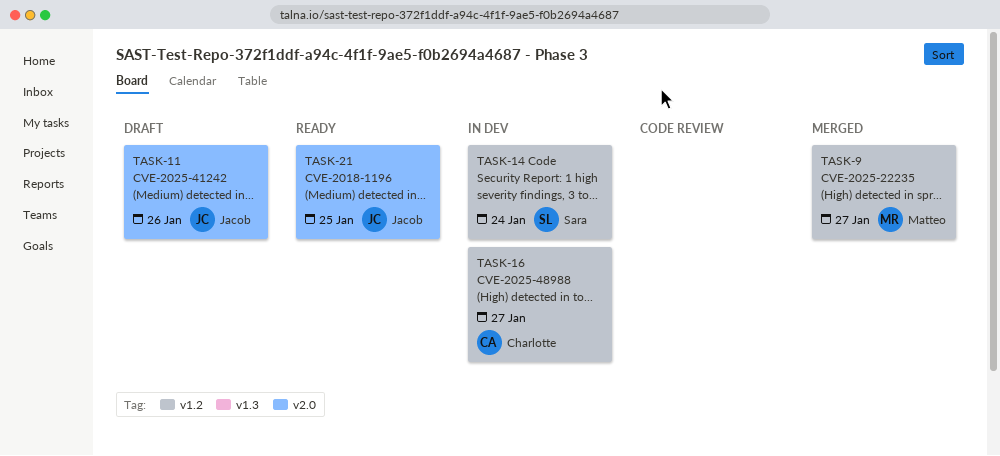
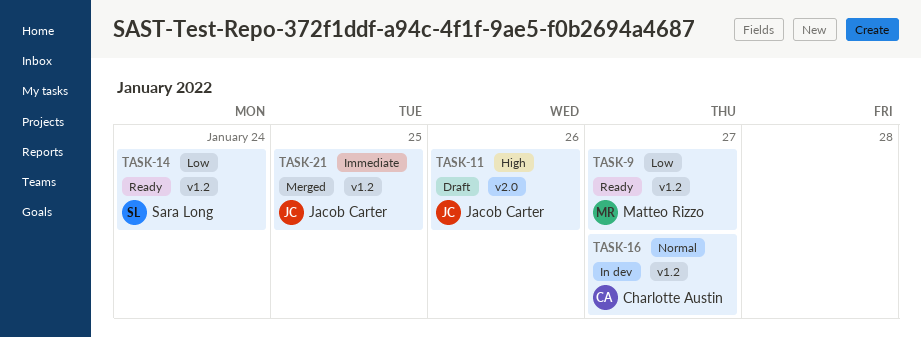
TASK-9, status: Merged -> Ready
TASK-14, status: In dev -> Ready
TASK-21, status: Ready -> Merged
TASK-21, label: v2.0 -> v1.2

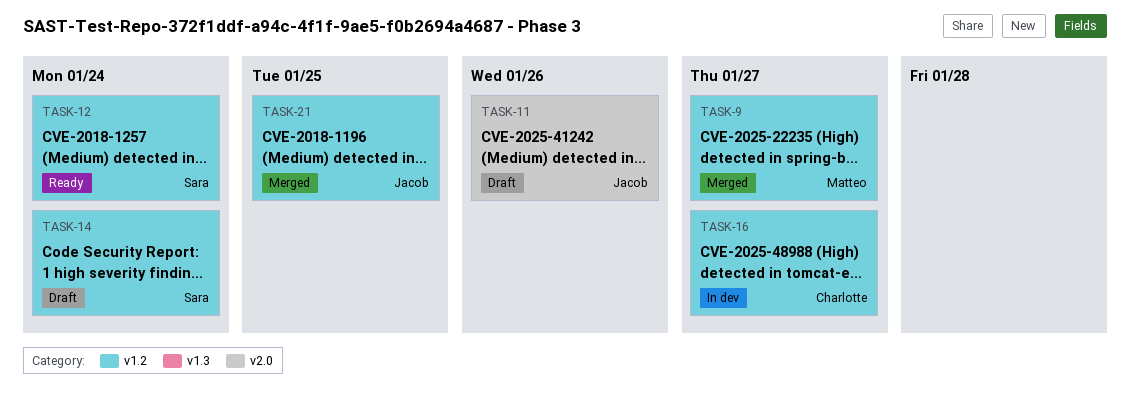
TASK-9, status: Ready -> Merged
TASK-12: none -> present
TASK-14, status: Ready -> Draft

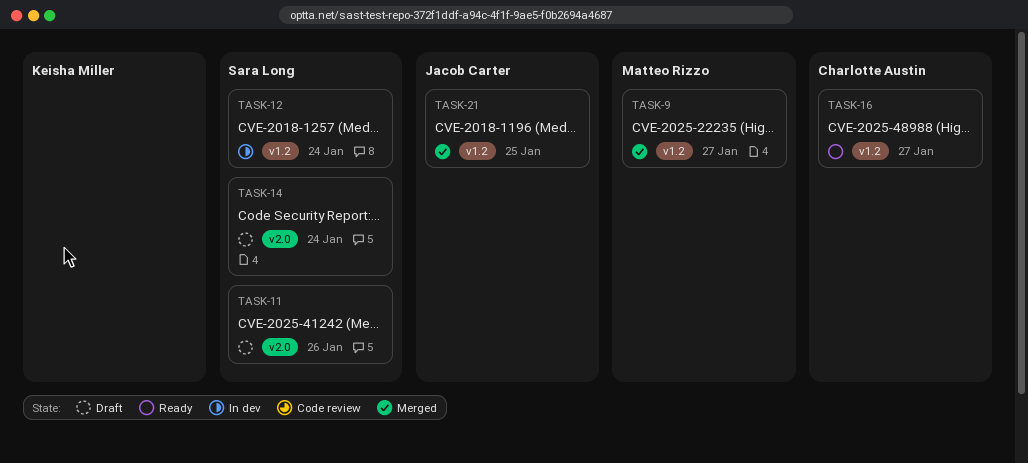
TASK-11, owner: Jacob Carter -> Sara Long
TASK-12, status: Ready -> In dev
TASK-14, label: v1.2 -> v2.0
TASK-16, status: In dev -> Ready

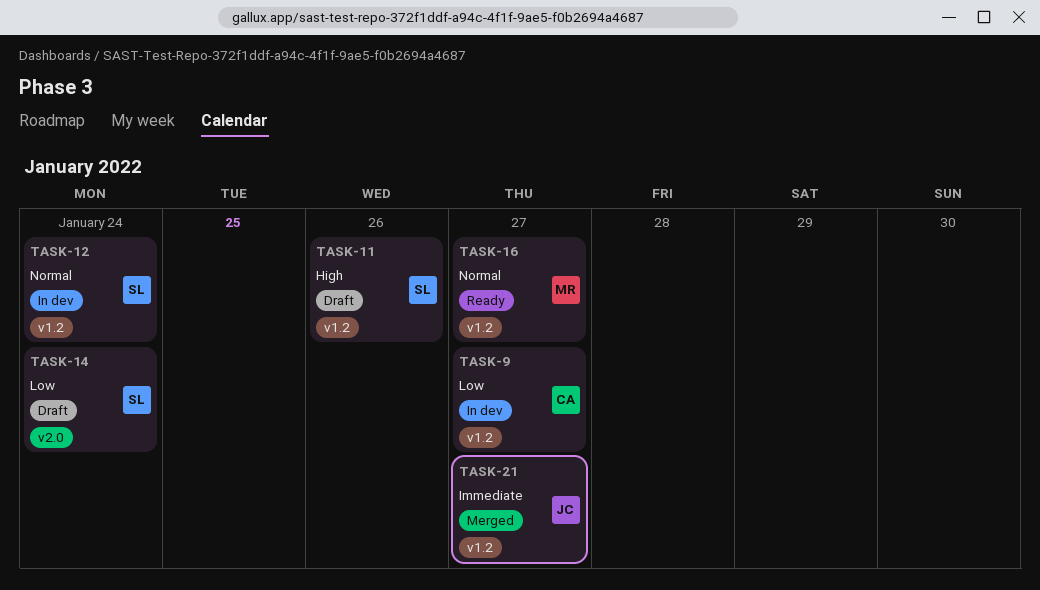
TASK-9, status: Merged -> In dev
TASK-9, owner: Matteo Rizzo -> Charlotte Austin
TASK-11, label: v2.0 -> v1.2
TASK-16, owner: Charlotte Austin -> Matteo Rizzo
TASK-21, due: Jan 25 -> Jan 27

